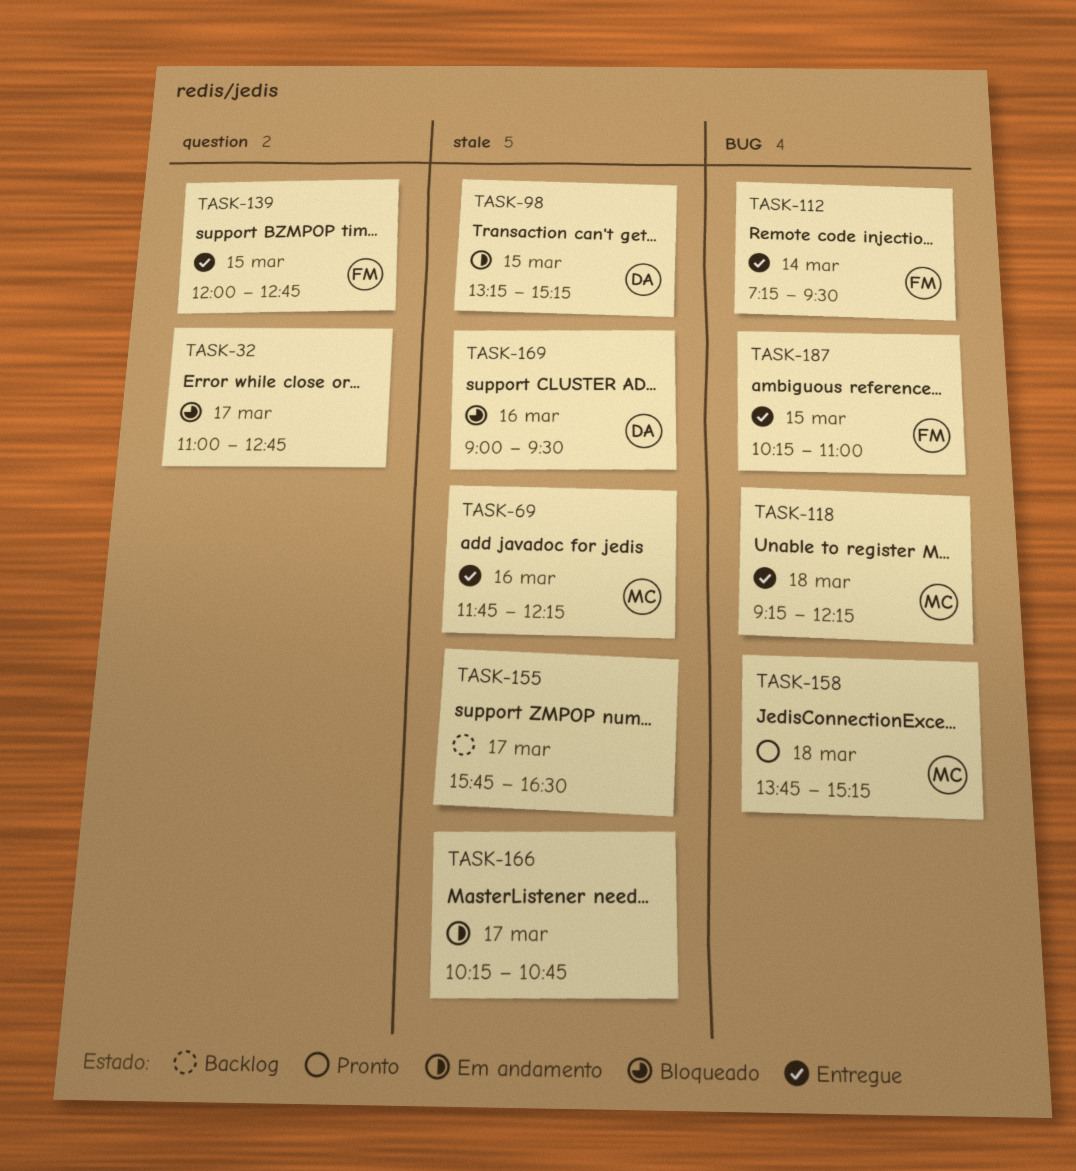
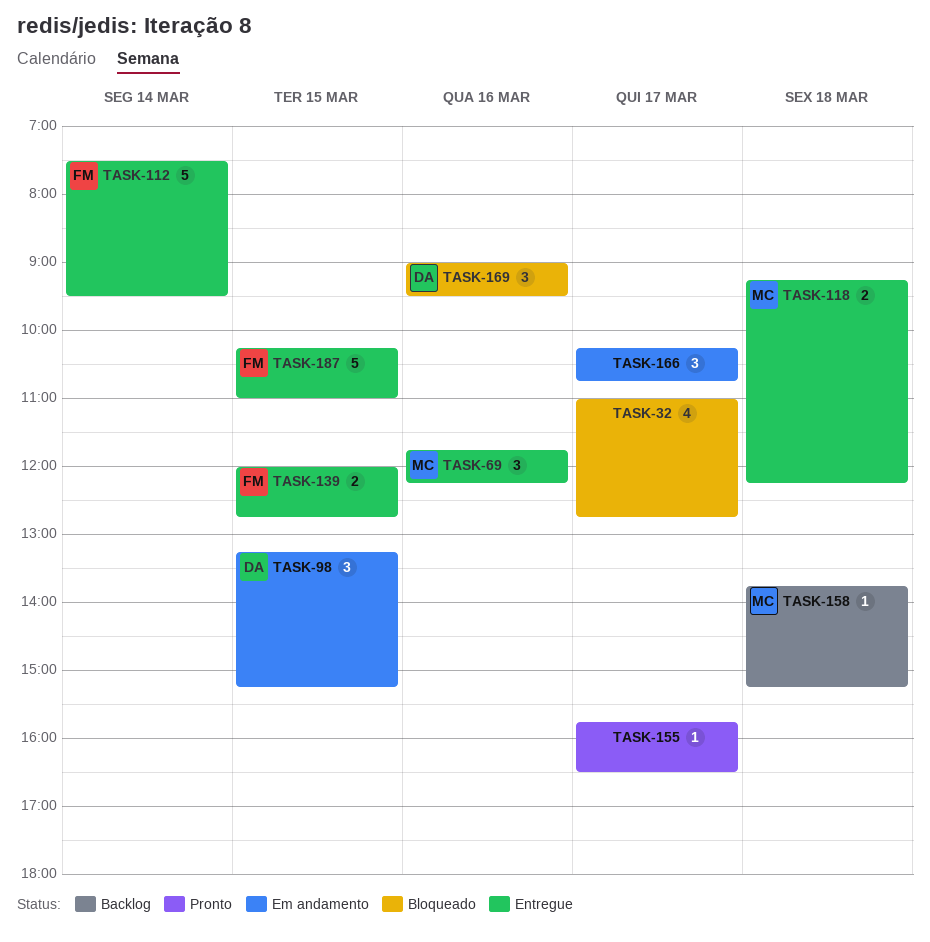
TASK-112, begins: 07:15 -> 07:30
TASK-155, status: Backlog -> Pronto
TASK-158, status: Pronto -> Backlog

